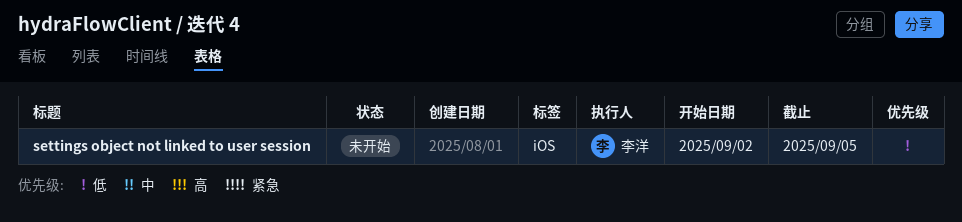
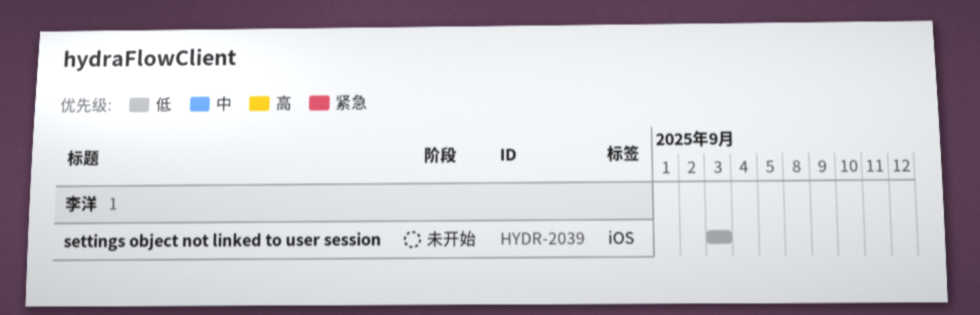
settings object not linked to user session, start: Sep 2 -> Sep 3
settings object not linked to user session, due: Sep 5 -> Sep 3

